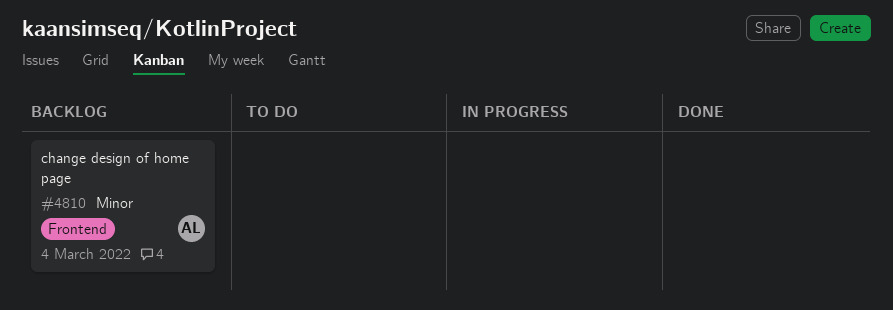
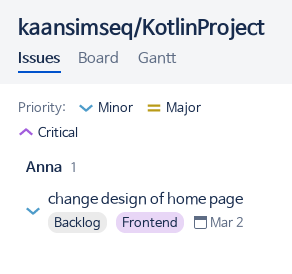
change design of home page, due: Mar 4 -> Mar 2

